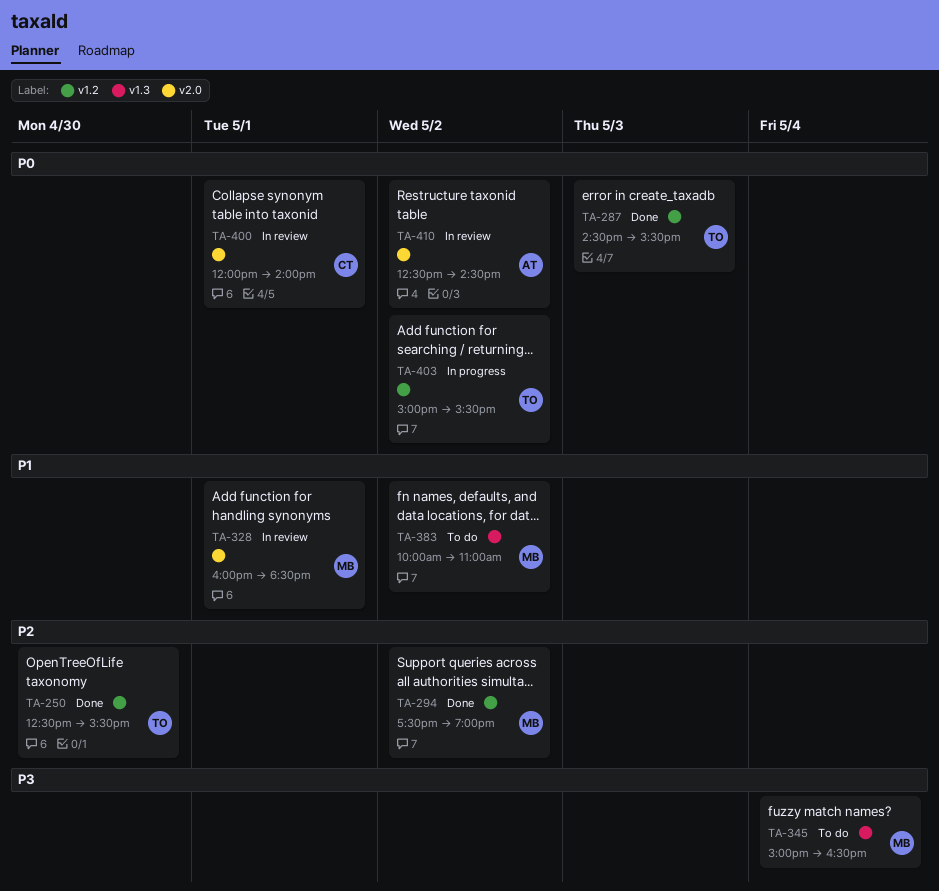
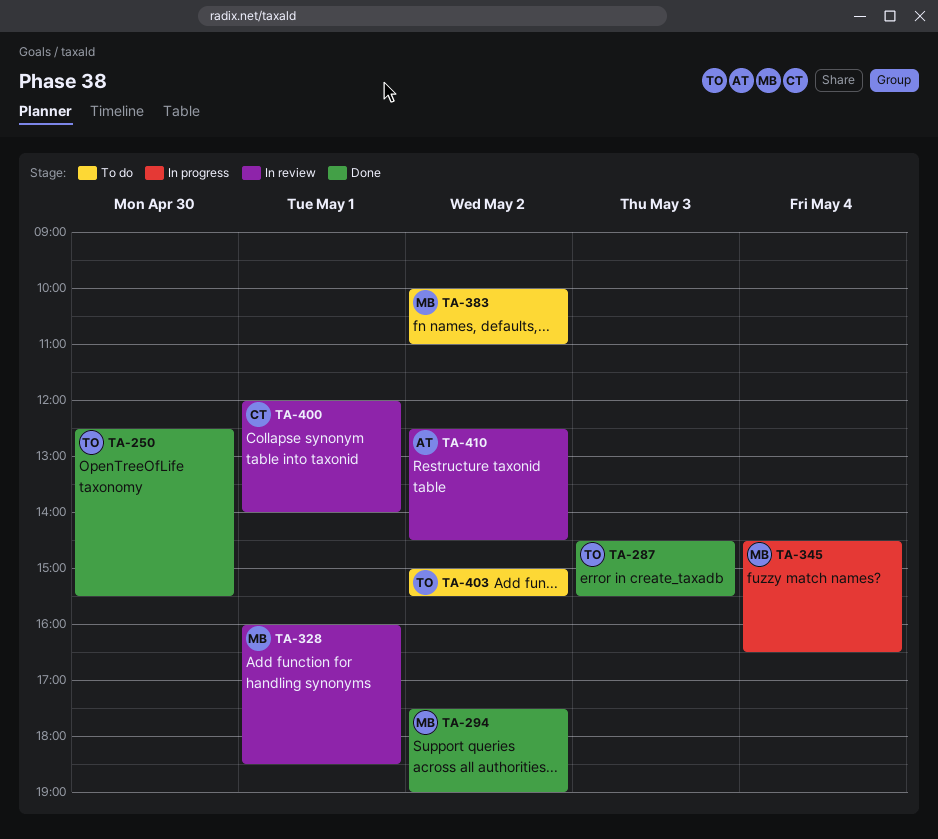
TA-345, status: To do -> In progress
TA-345, begins: 15:00 -> 14:30
TA-403, status: In progress -> To do

